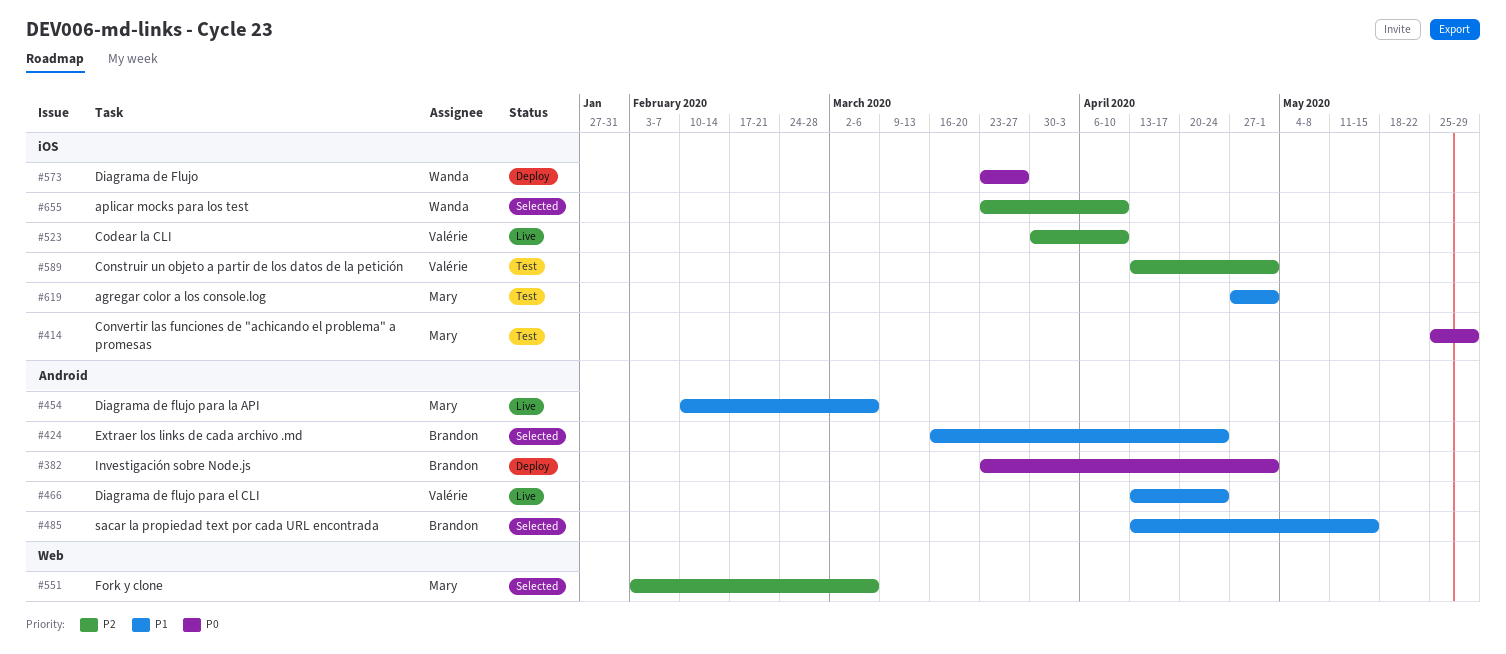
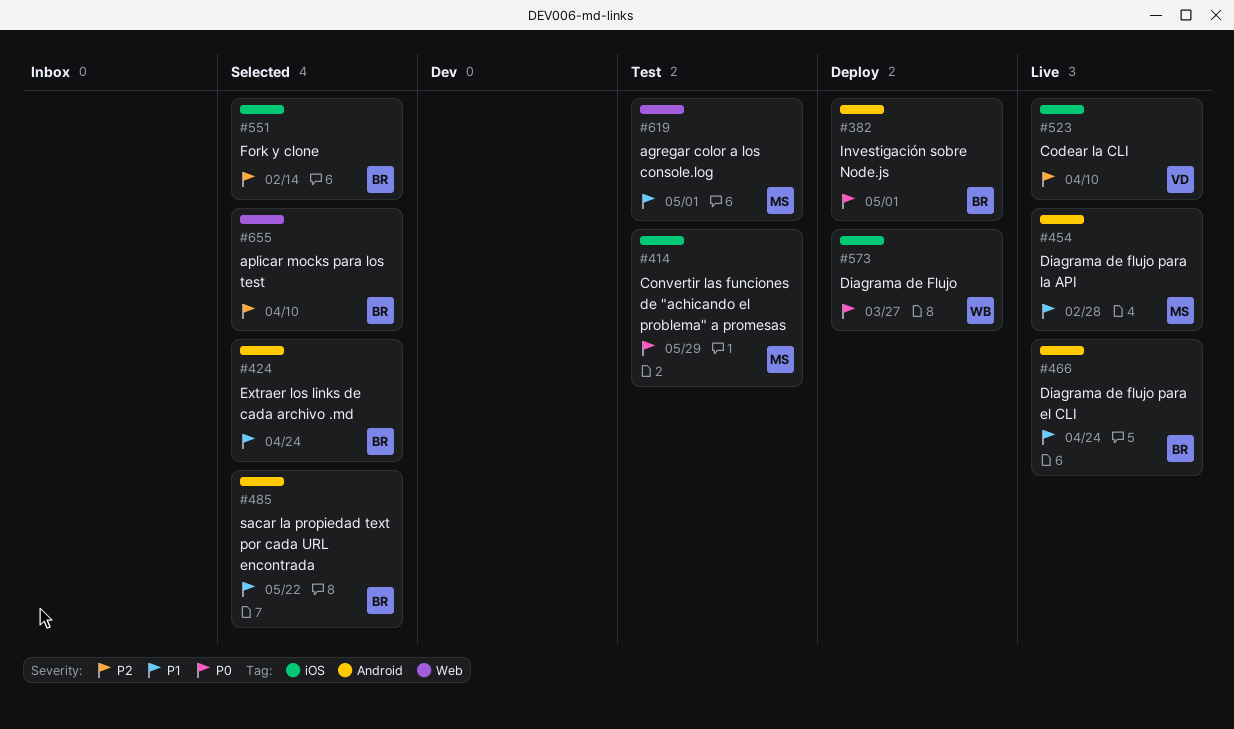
#454, due: Mar 6 -> Feb 28
#466, owner: Valérie -> Brandon
#485, due: May 15 -> May 22
#551, owner: Mary -> Brandon
#551, label: Web -> iOS
#551, due: Mar 6 -> Feb 14
#589: present -> none
#619, label: iOS -> Web
#655, owner: Wanda -> Brandon
#655, label: iOS -> Web

